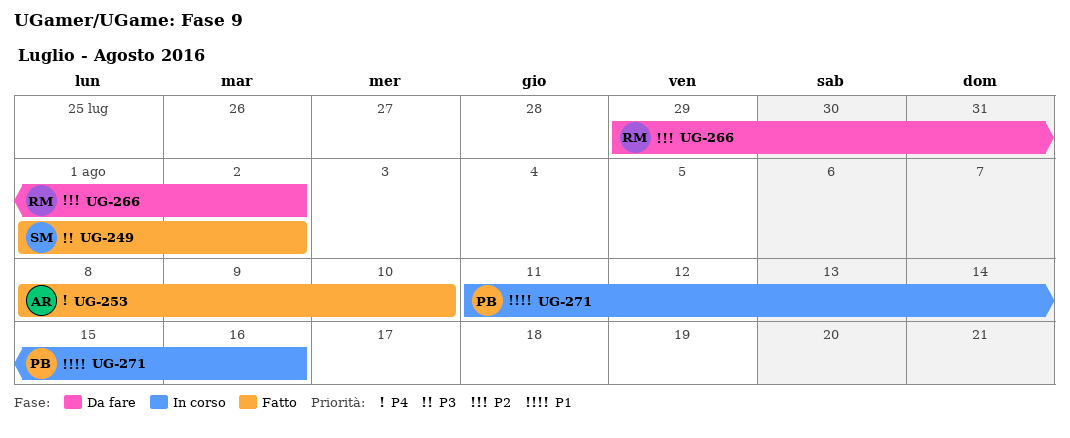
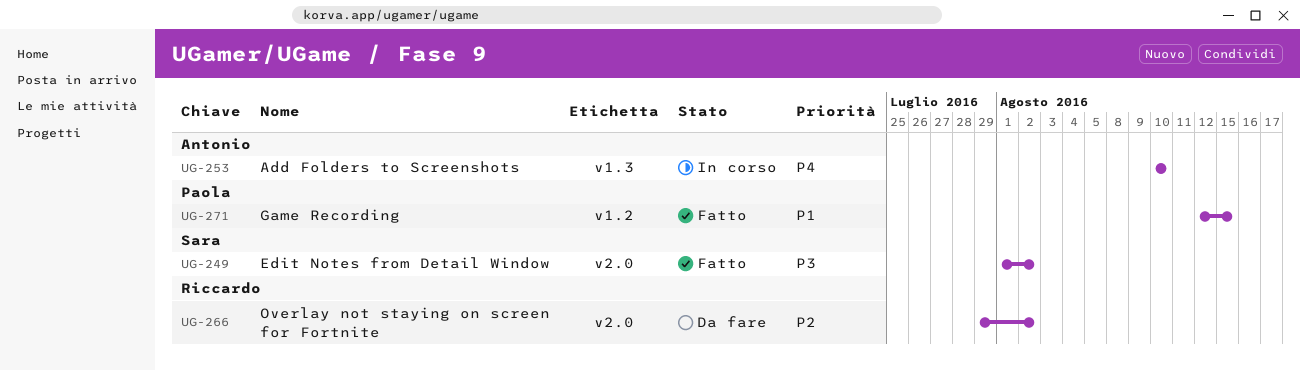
UG-253, status: Fatto -> In corso
UG-253, start: Aug 8 -> Aug 10
UG-271, status: In corso -> Fatto
UG-271, start: Aug 11 -> Aug 12
UG-271, due: Aug 16 -> Aug 15

